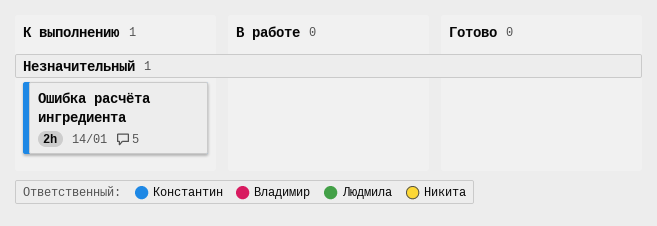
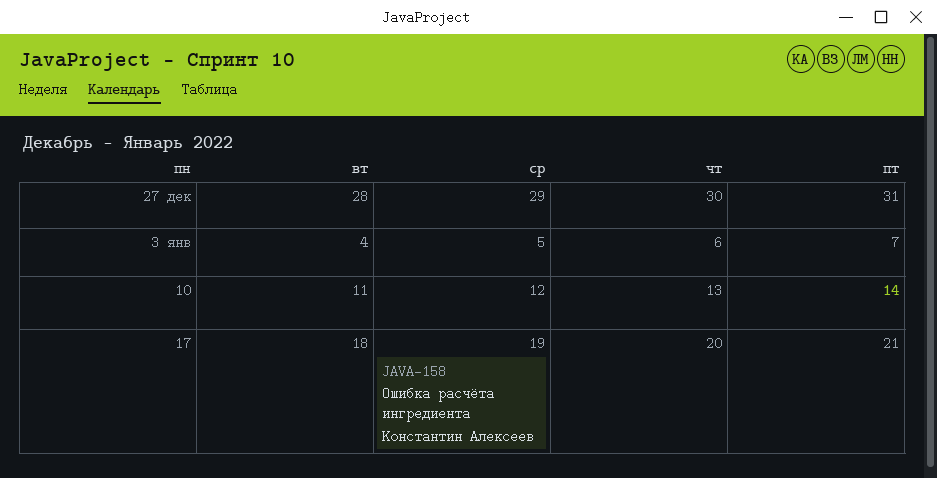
Ошибка расчёта ингредиента, due: Jan 14 -> Jan 19

